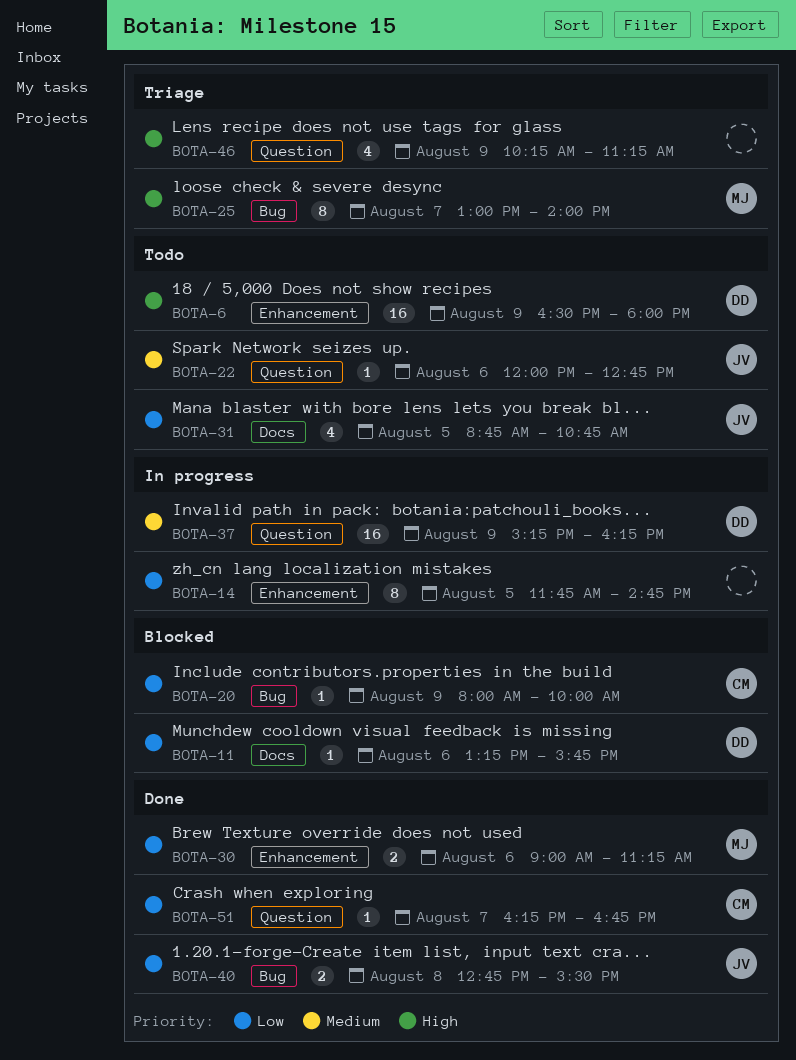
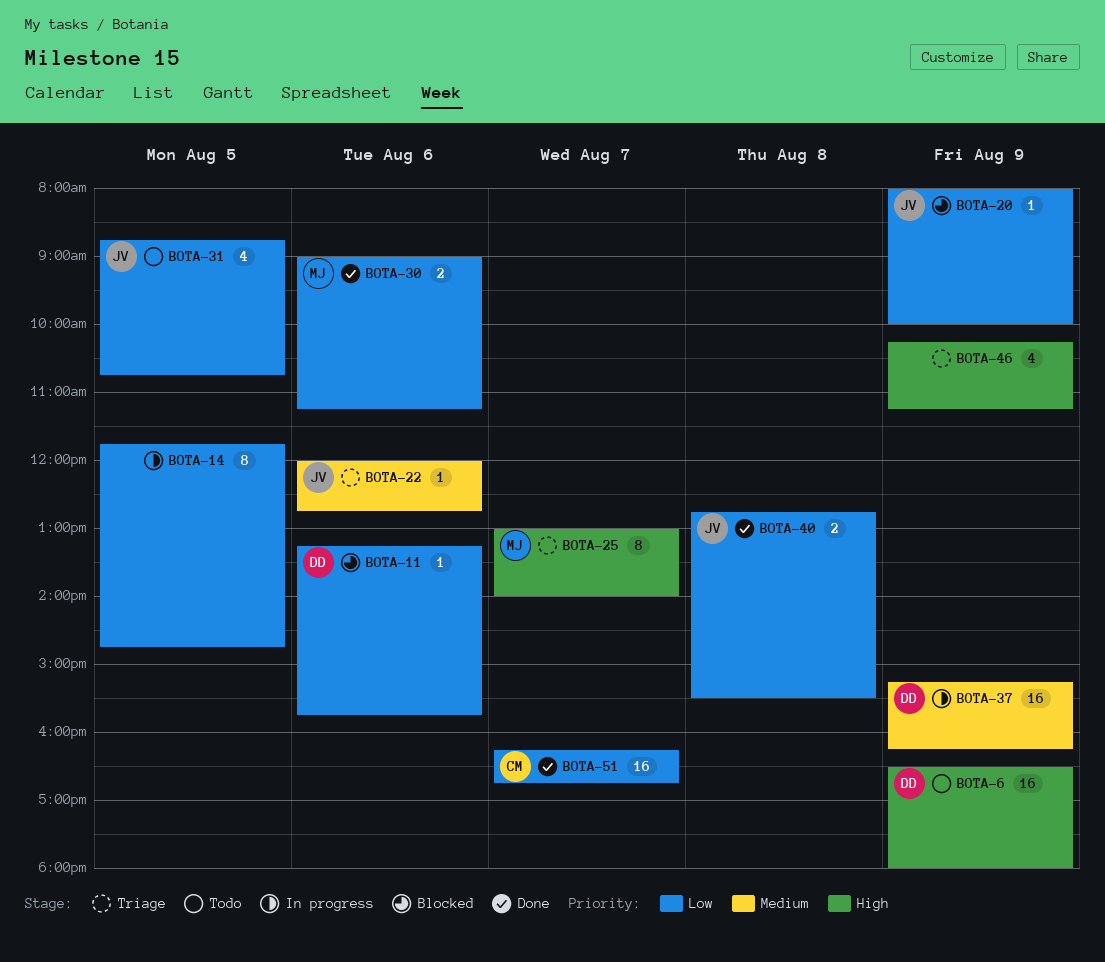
BOTA-20, owner: CM -> JV
BOTA-22, status: Todo -> Triage
BOTA-51, estimate: 1 -> 16

